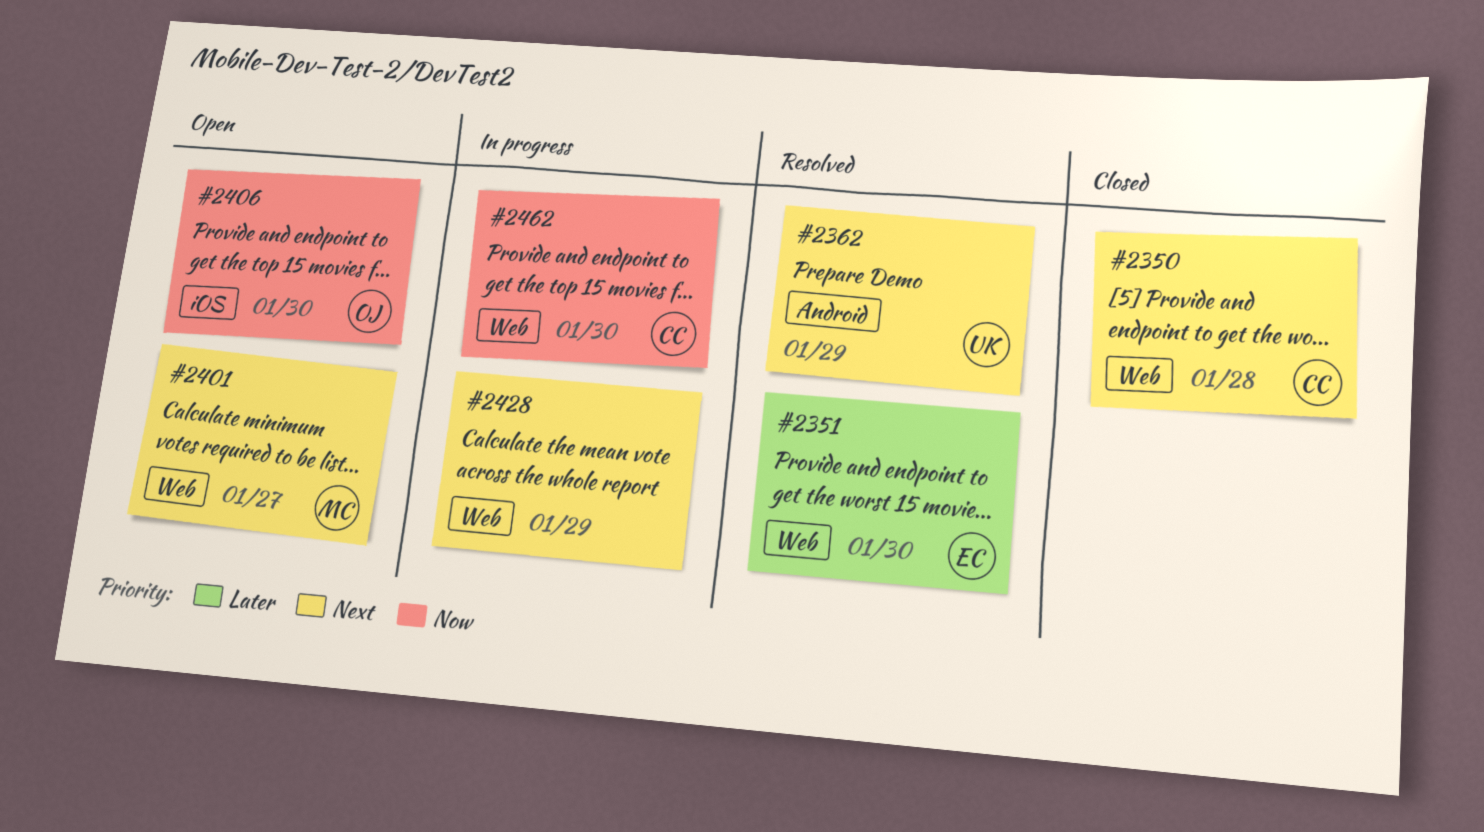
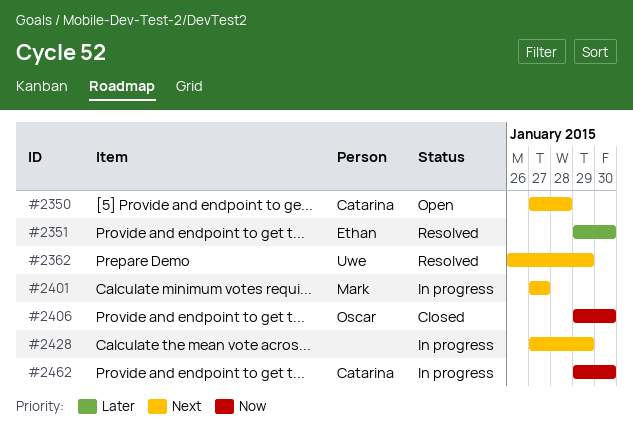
#2350, status: Closed -> Open
#2401, status: Open -> In progress
#2406, status: Open -> Closed

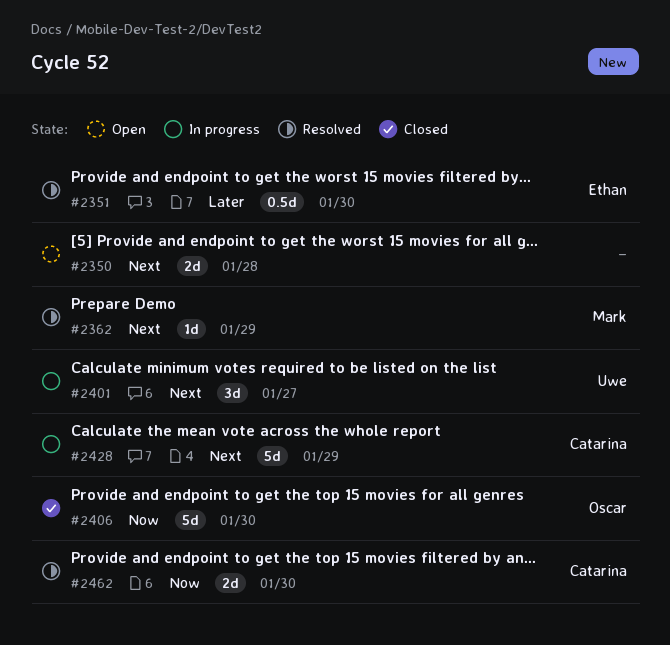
#2350, owner: Catarina -> none
#2362, owner: Uwe -> Mark
#2401, owner: Mark -> Uwe
#2428, owner: none -> Catarina
#2462, status: In progress -> Resolved

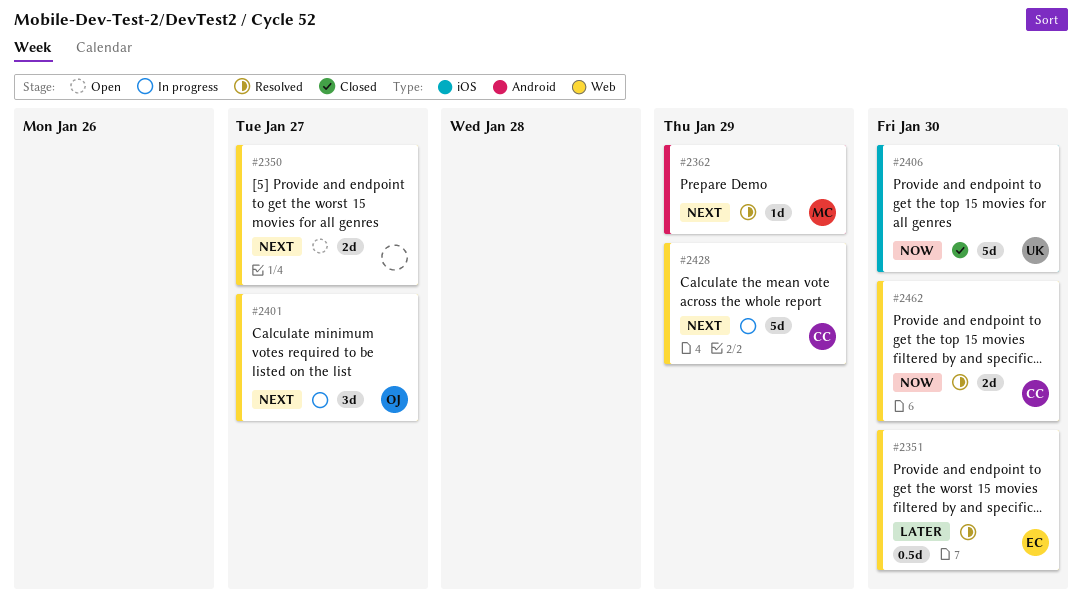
#2350, due: Jan 28 -> Jan 27
#2401, owner: Uwe -> Oscar
#2406, owner: Oscar -> Uwe

